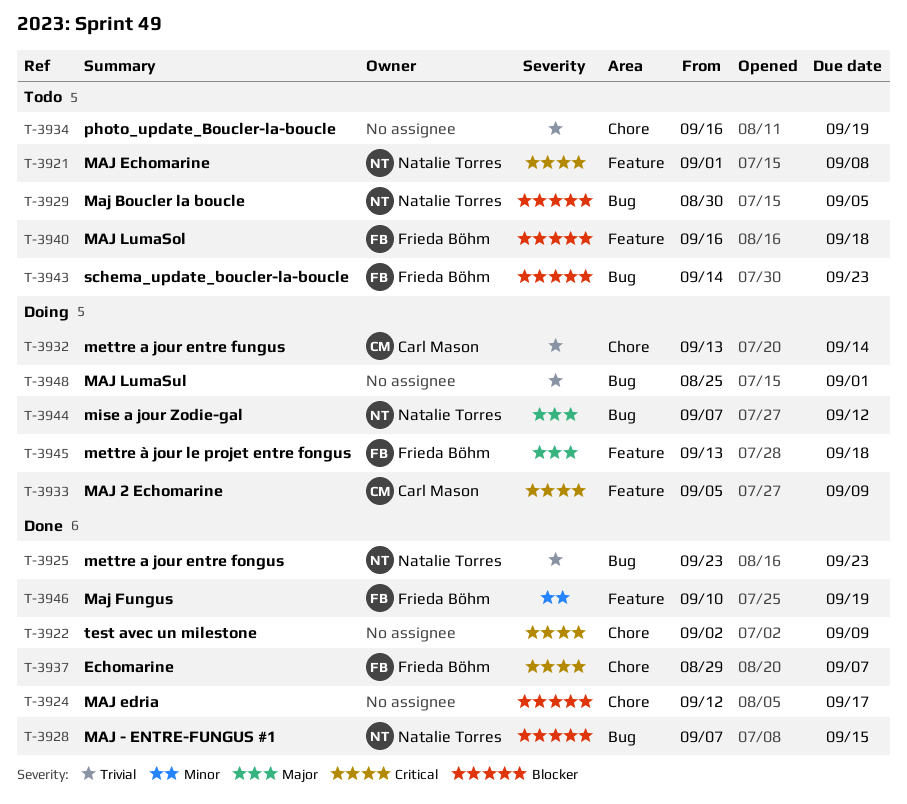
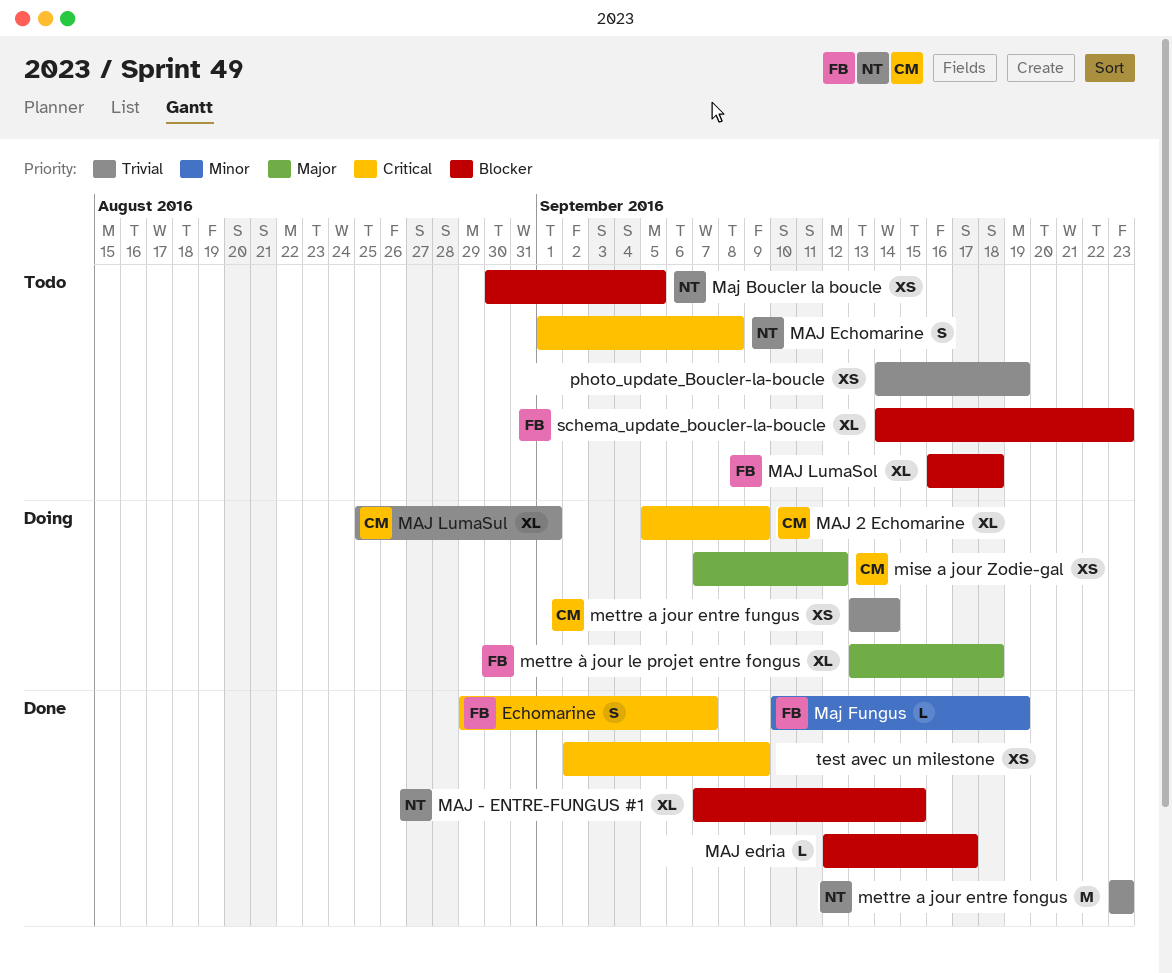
MAJ LumaSul, owner: none -> Carl Mason
mise a jour Zodie-gal, owner: Natalie Torres -> Carl Mason
photo_update_Boucler-la-boucle, start: Sep 16 -> Sep 14

